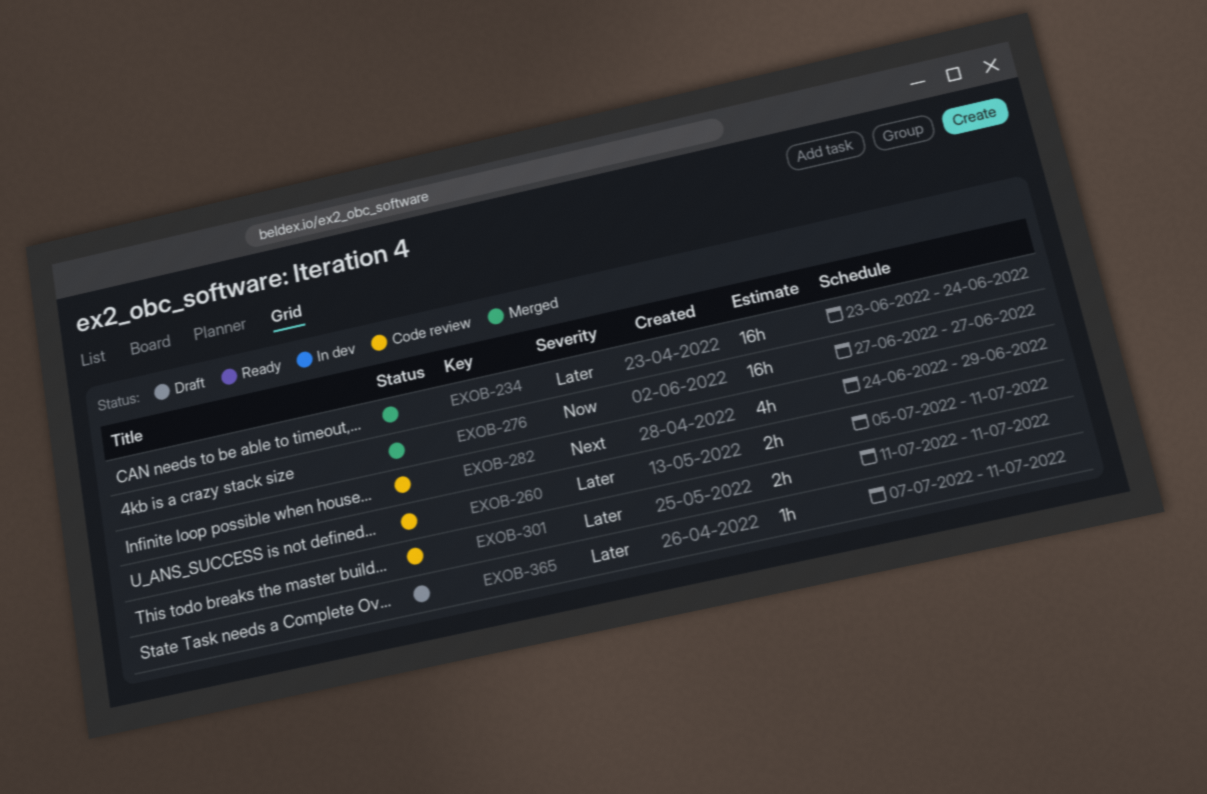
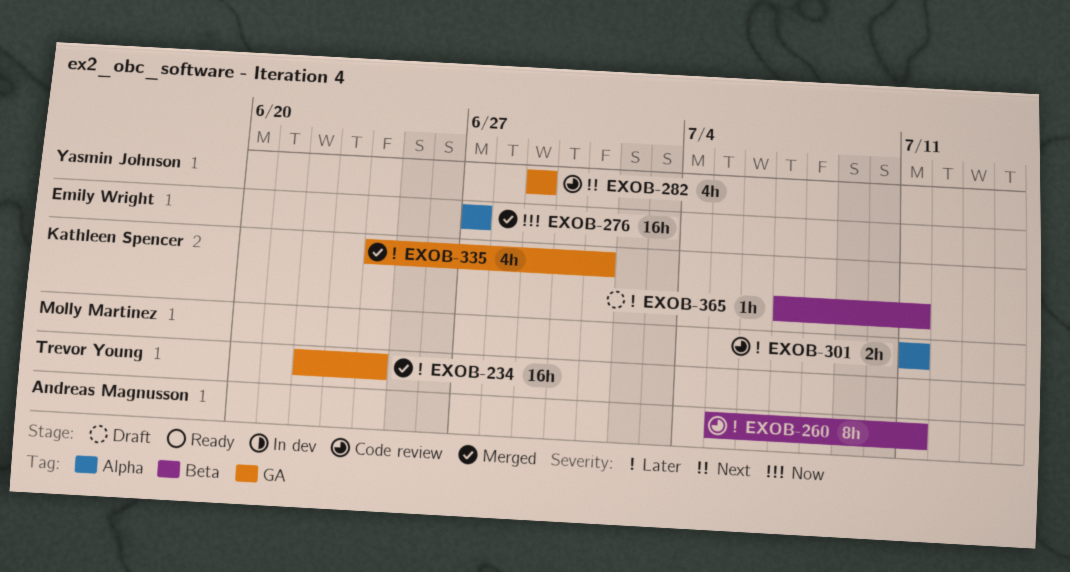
EXOB-234, start: Jun 23 -> Jun 22
EXOB-260, estimate: 2h -> 8h
EXOB-282, start: Jun 24 -> Jun 29
EXOB-335: none -> present

